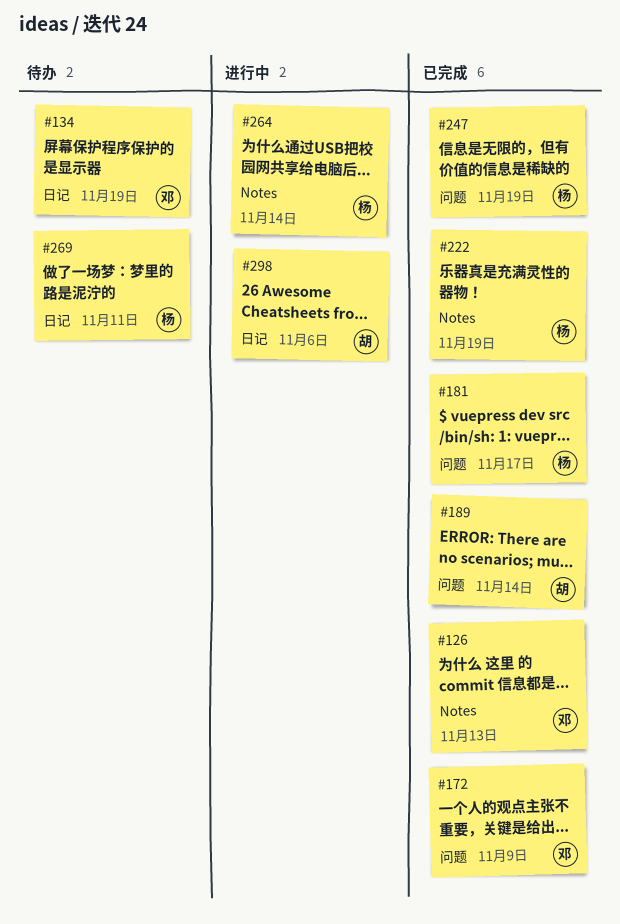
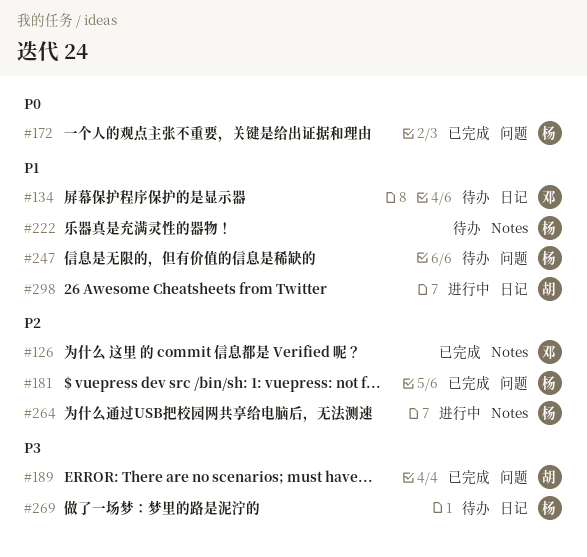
#172, owner: 邓 -> 杨
#222, status: 已完成 -> 待办
#247, status: 已完成 -> 待办

